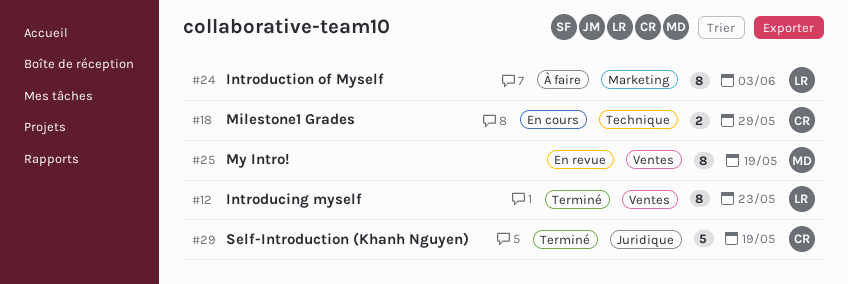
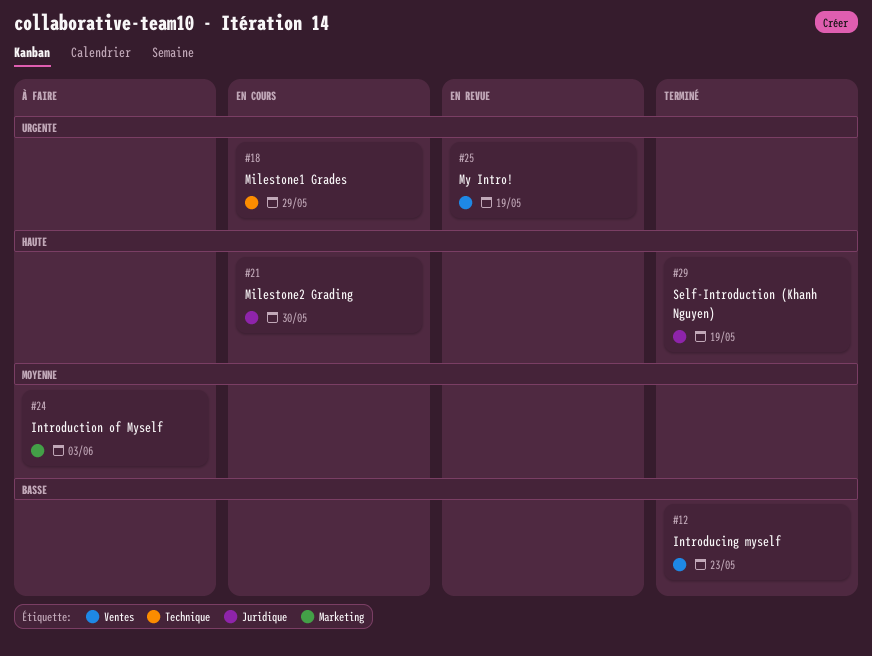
#21: none -> present

